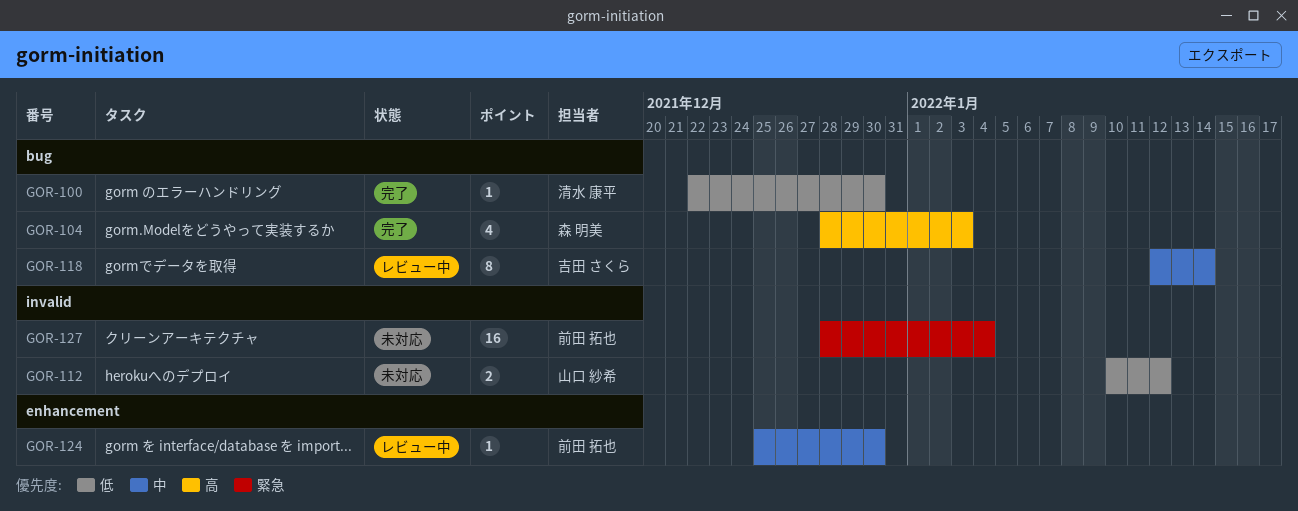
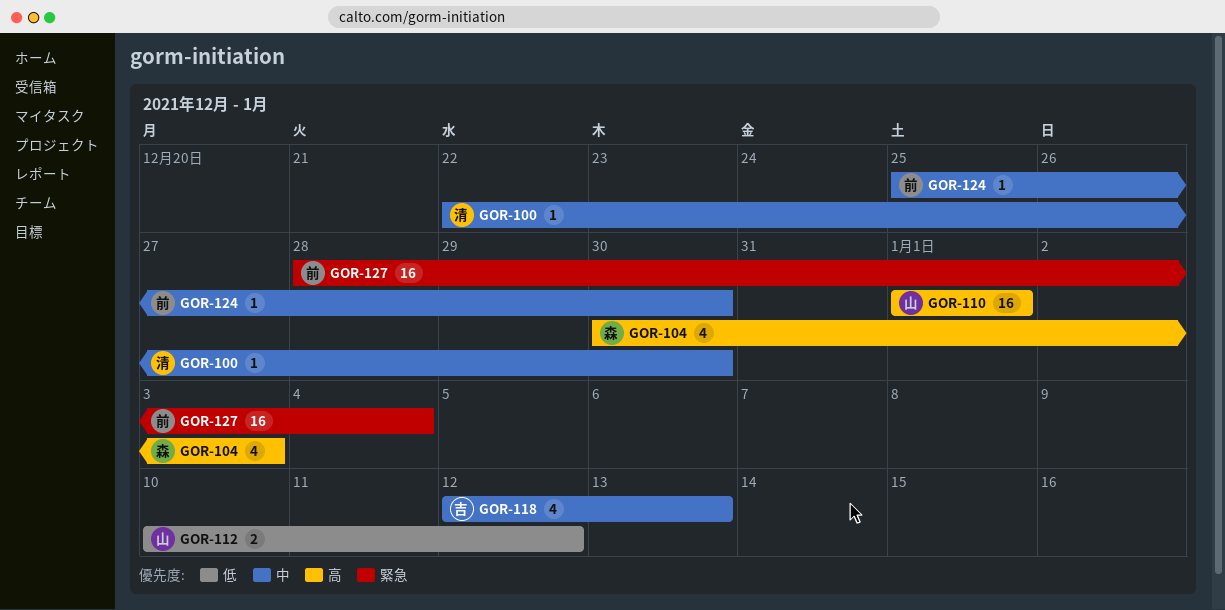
GOR-100, priority: 低 -> 中
GOR-104, start: Dec 28 -> Dec 30
GOR-110: none -> present
GOR-118, estimate: 8 -> 4
GOR-118, due: Jan 14 -> Jan 13

